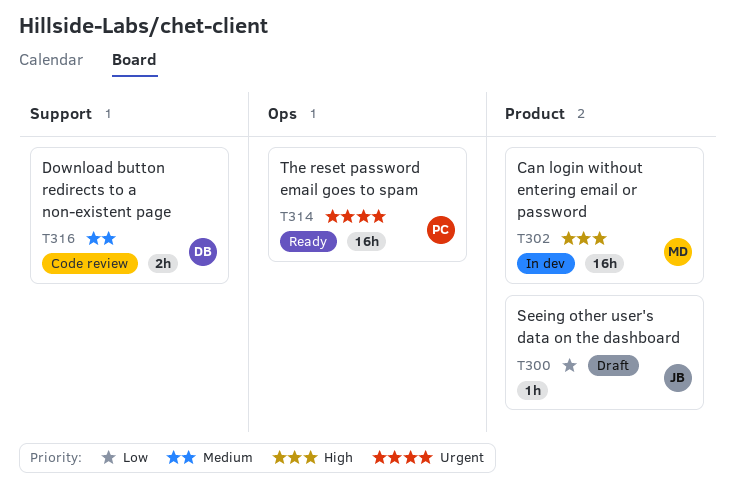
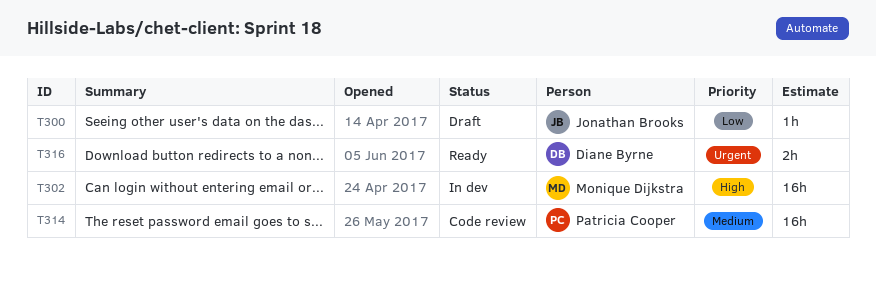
T314, status: Ready -> Code review
T314, priority: Urgent -> Medium
T316, status: Code review -> Ready
T316, priority: Medium -> Urgent

